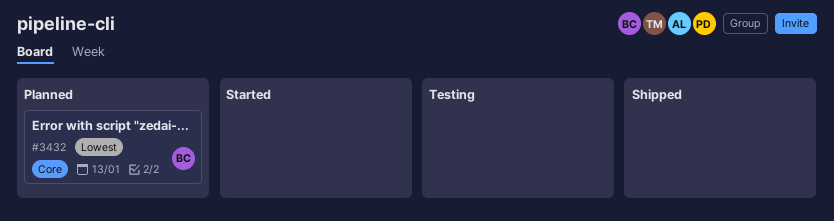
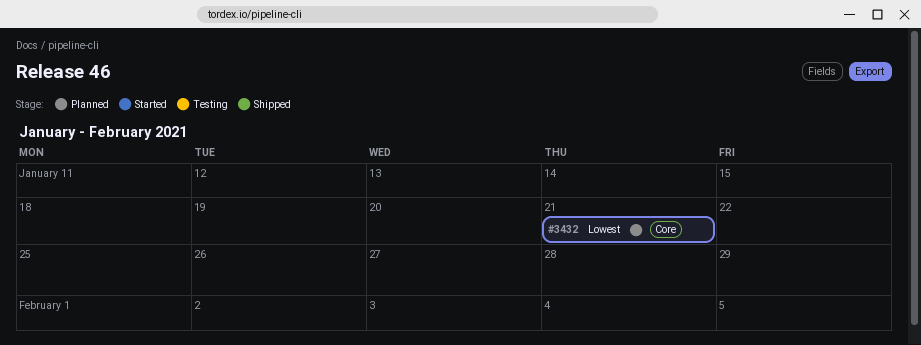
#3432, due: Jan 13 -> Jan 21

